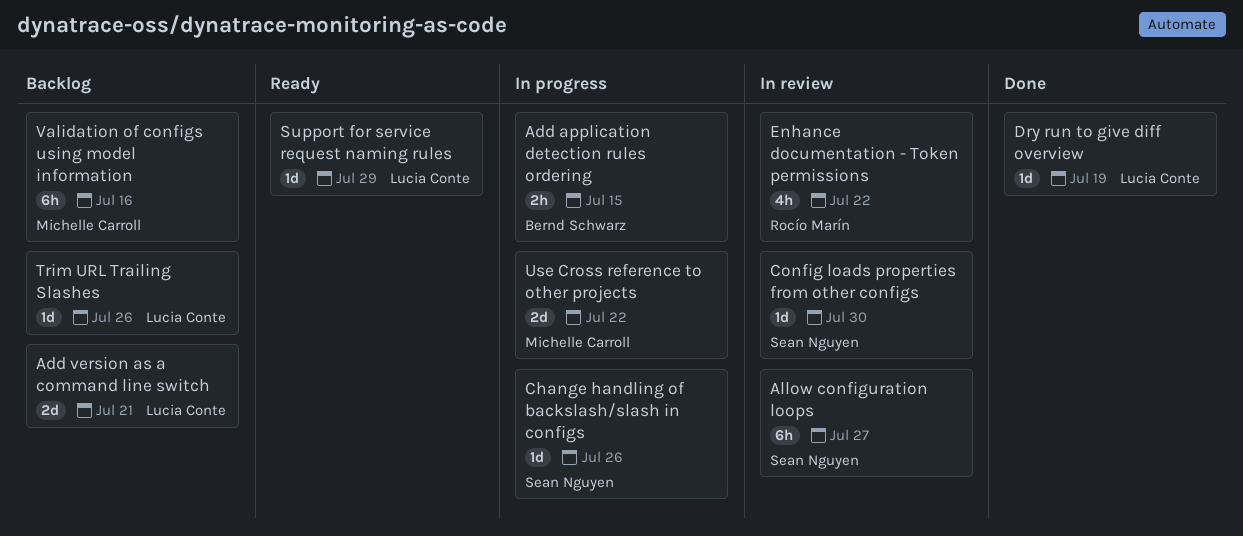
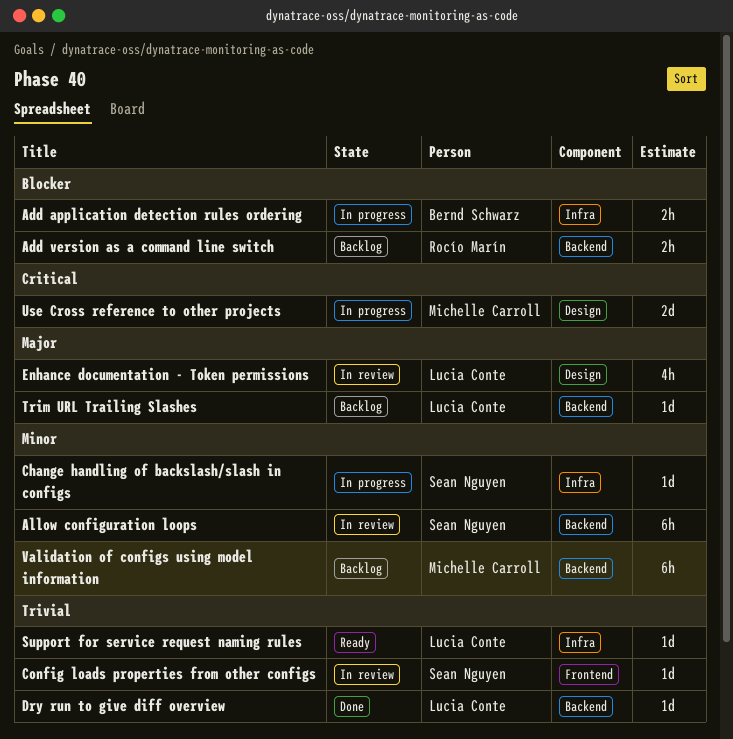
Add version as a command line switch, owner: Lucia Conte -> Rocío Marín
Add version as a command line switch, estimate: 2d -> 2h
Enhance documentation - Token permissions, owner: Rocío Marín -> Lucia Conte

